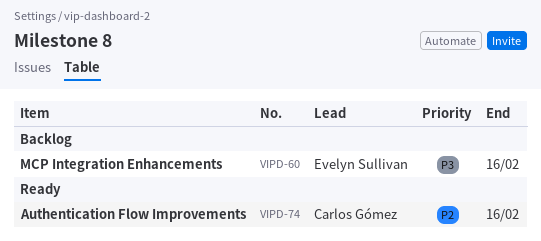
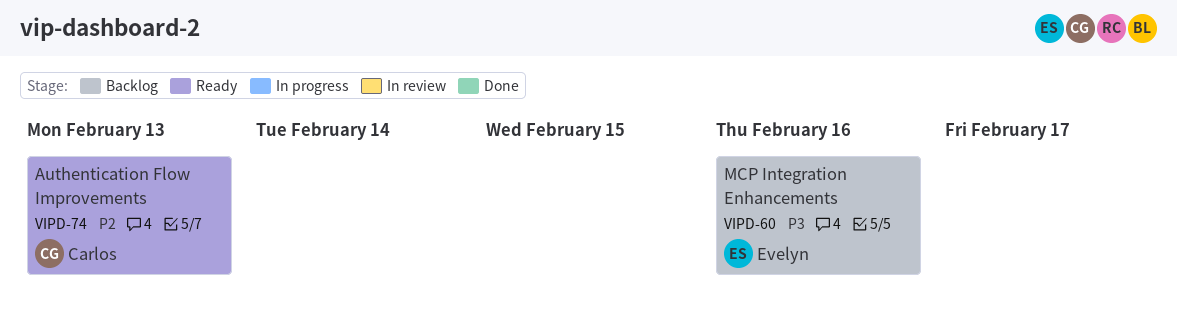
VIPD-74, due: Feb 16 -> Feb 13

